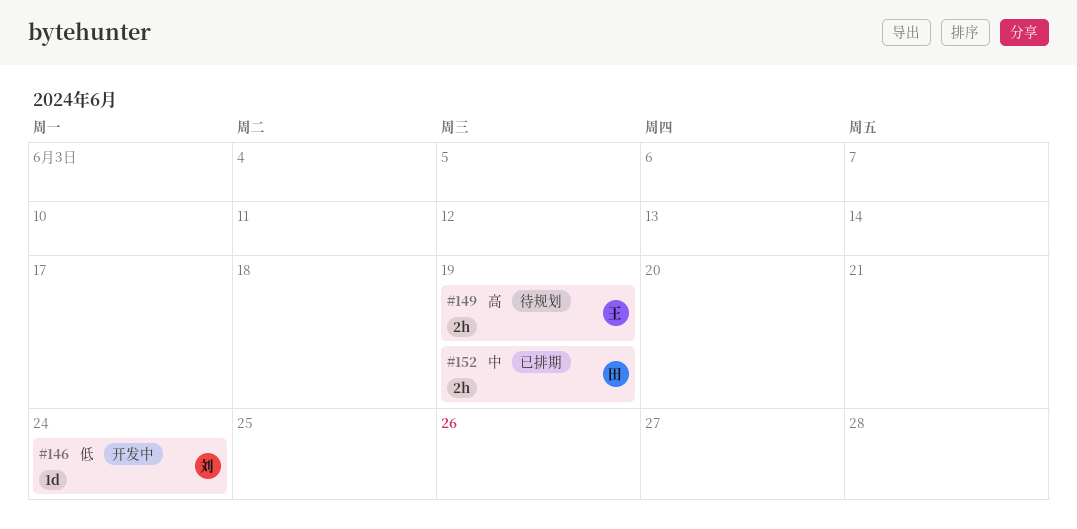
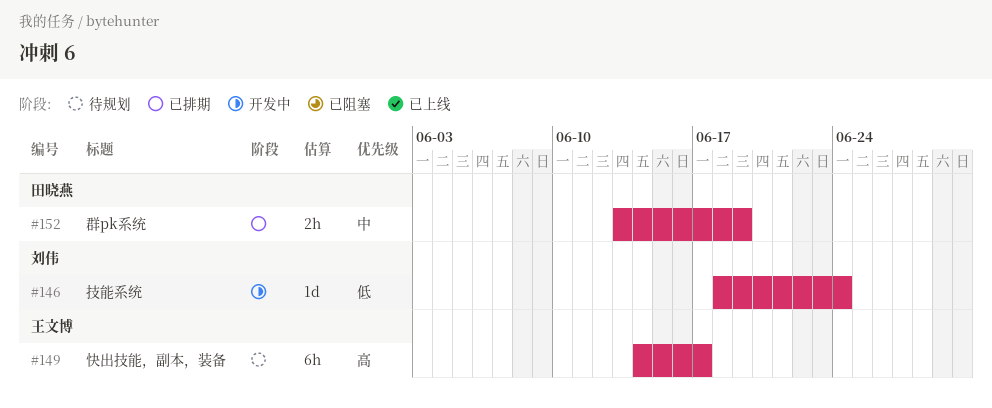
#149, estimate: 2h -> 6h
#149, due: Jun 19 -> Jun 17

